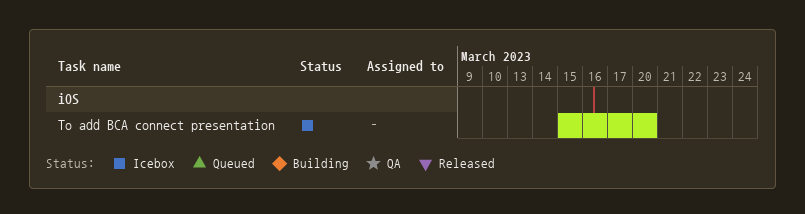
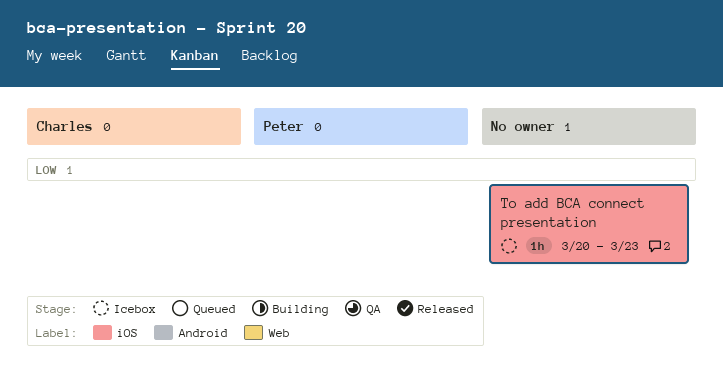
To add BCA connect presentation, start: Mar 15 -> Mar 20
To add BCA connect presentation, due: Mar 20 -> Mar 23

